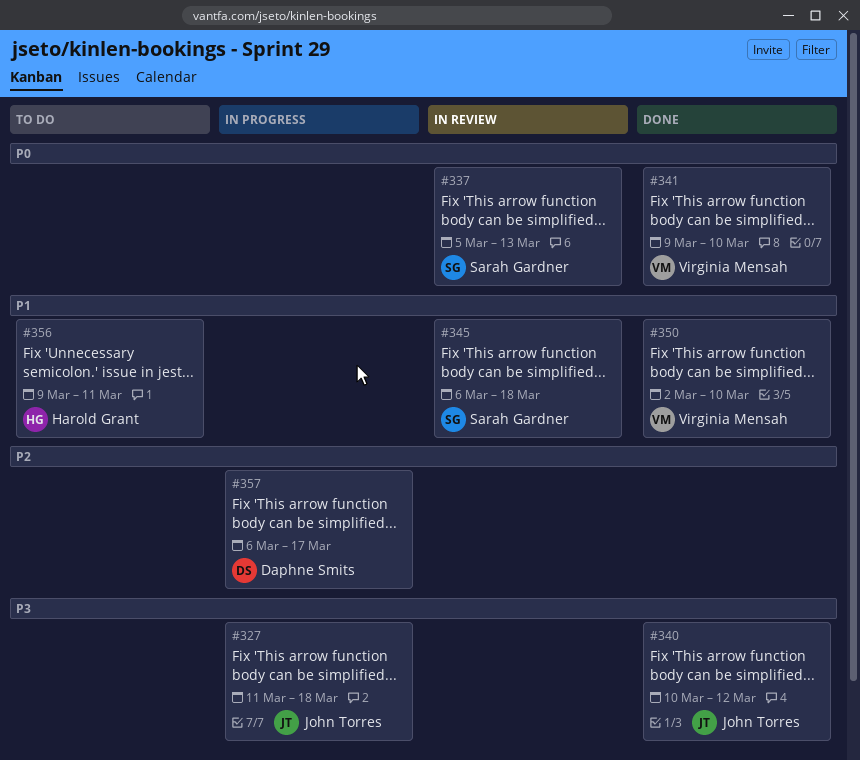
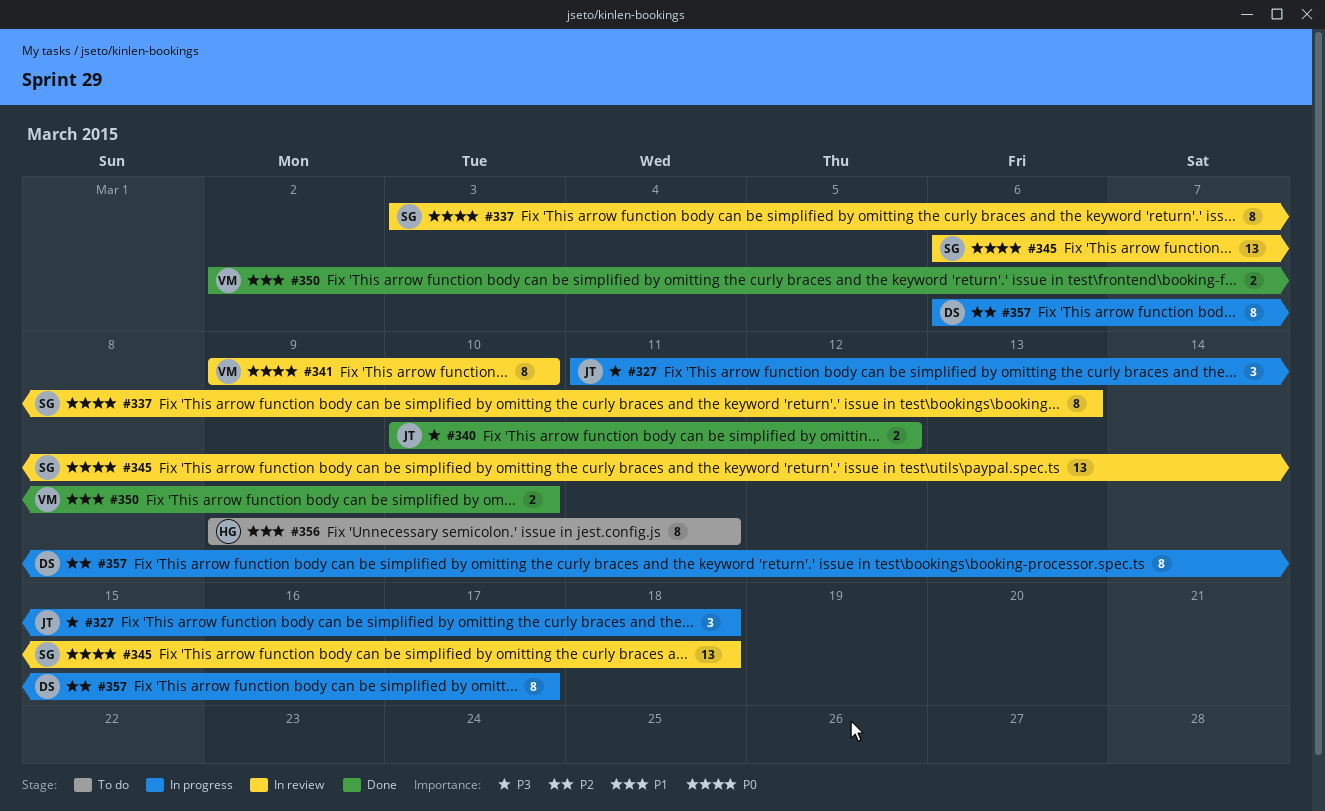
#337, start: Mar 5 -> Mar 3
#341, status: Done -> In review
#345, priority: P1 -> P0

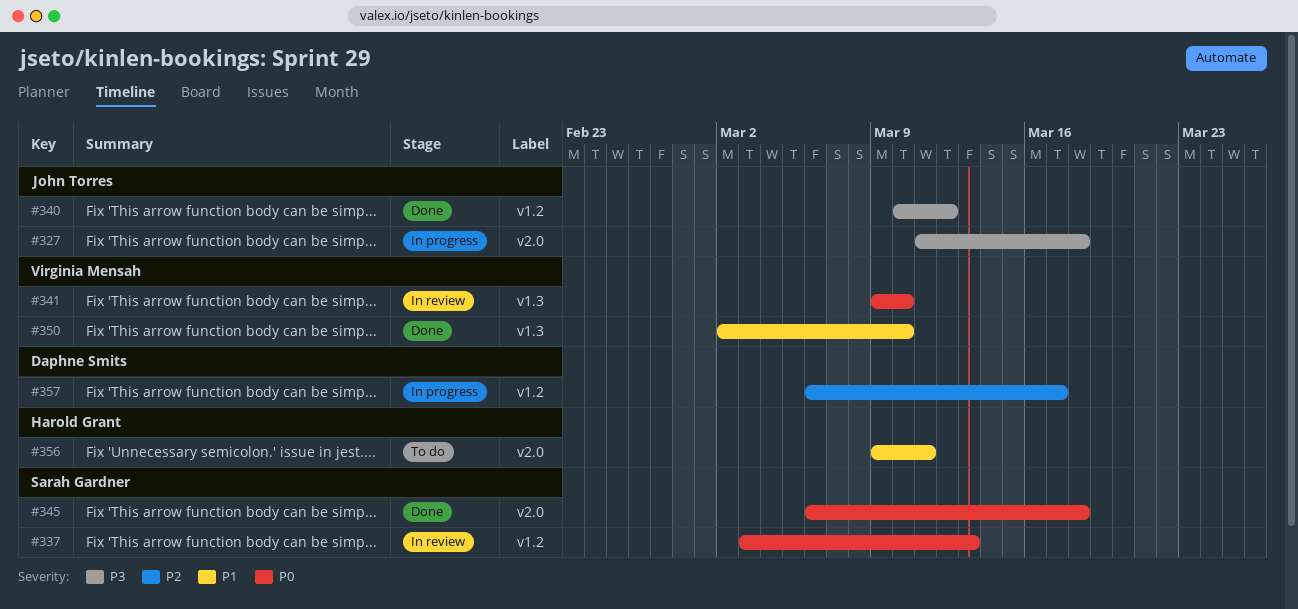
#345, status: In review -> Done

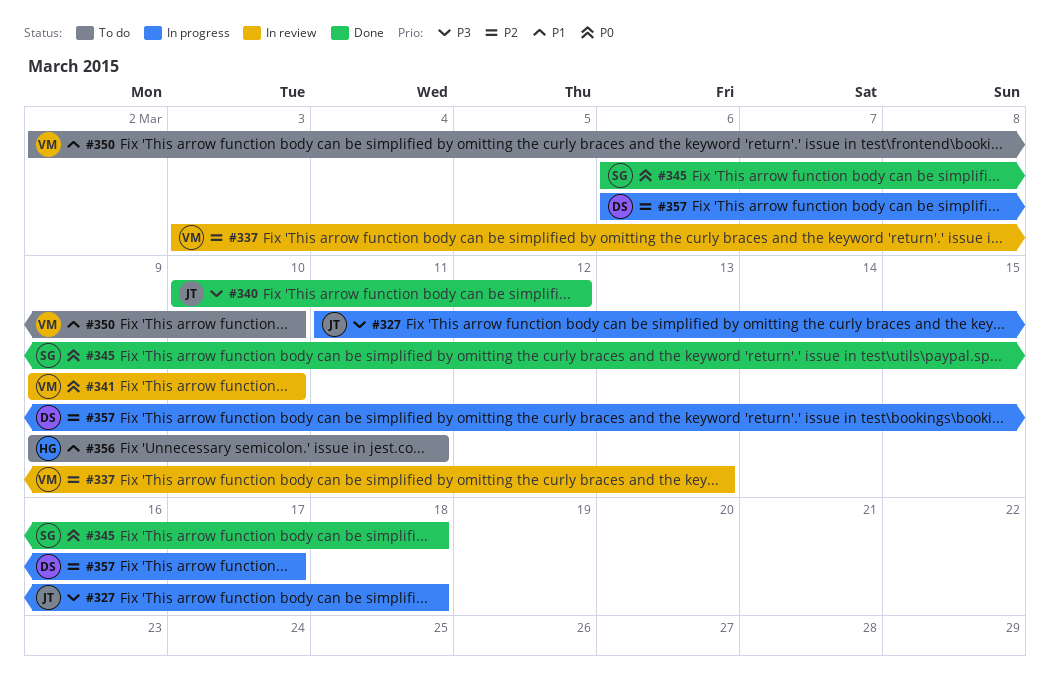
#337, owner: Sarah Gardner -> Virginia Mensah
#337, priority: P0 -> P2
#350, status: Done -> To do

